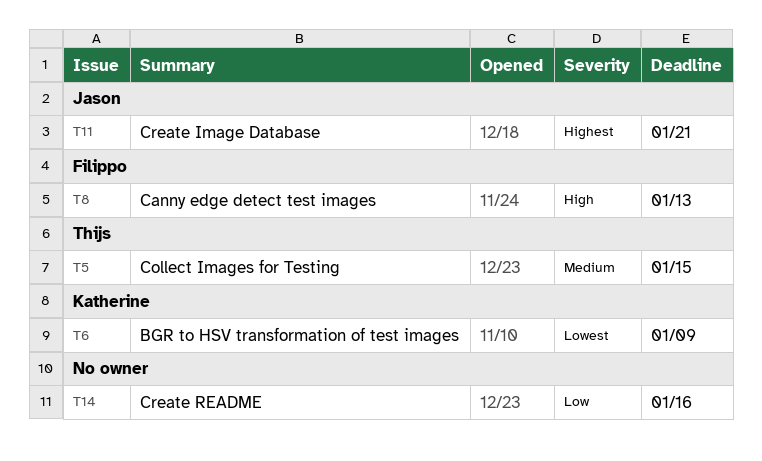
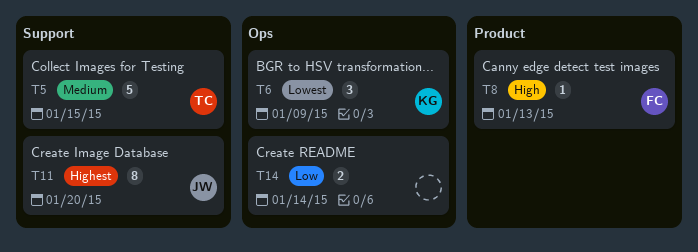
T11, due: Jan 21 -> Jan 20
T14, due: Jan 16 -> Jan 14

